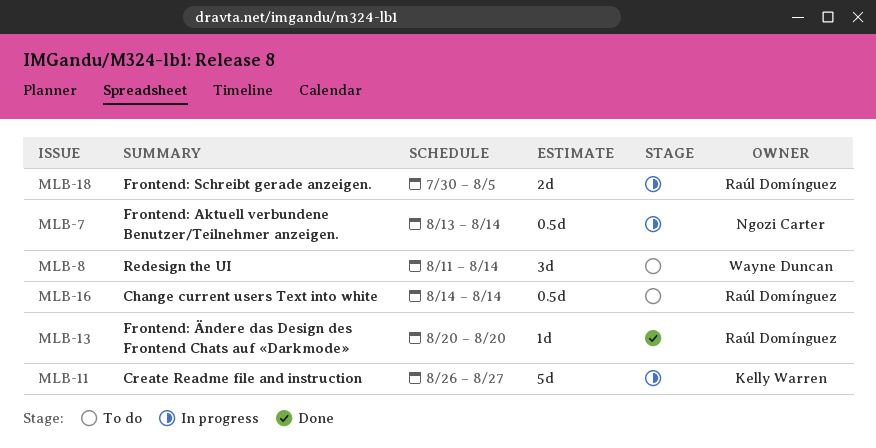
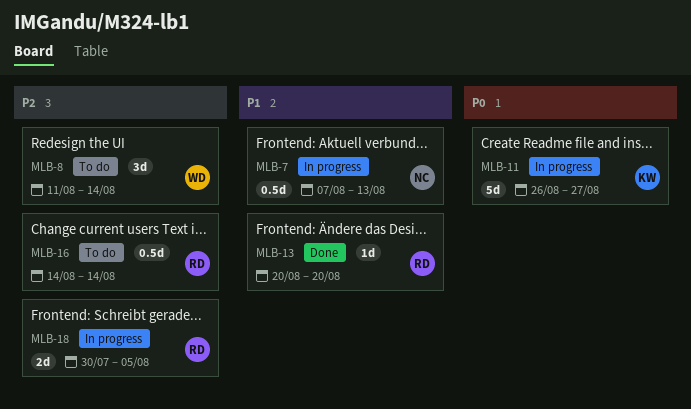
MLB-7, start: Aug 13 -> Aug 7
MLB-7, due: Aug 14 -> Aug 13

